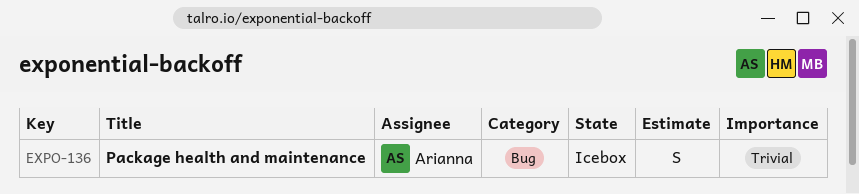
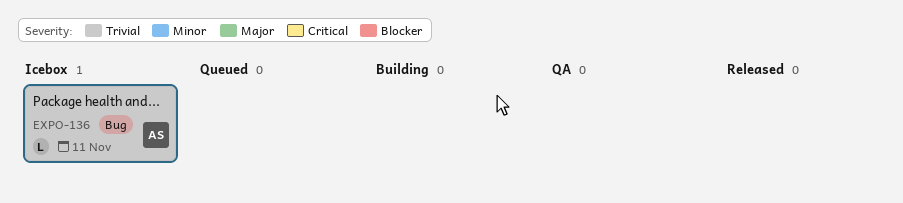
EXPO-136, estimate: S -> L

